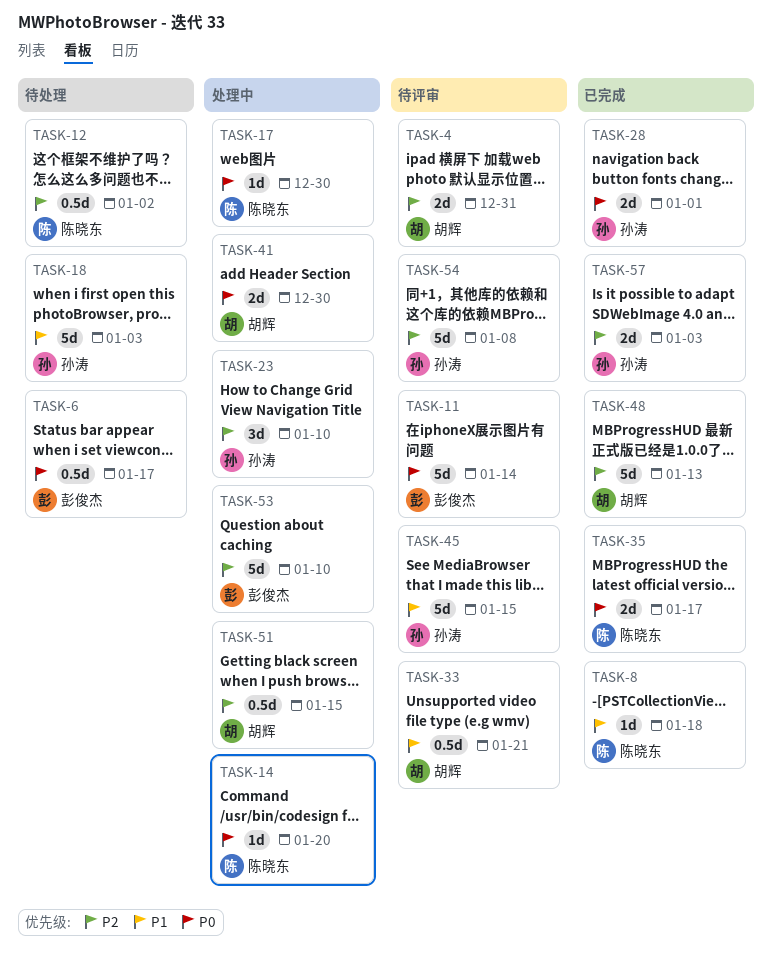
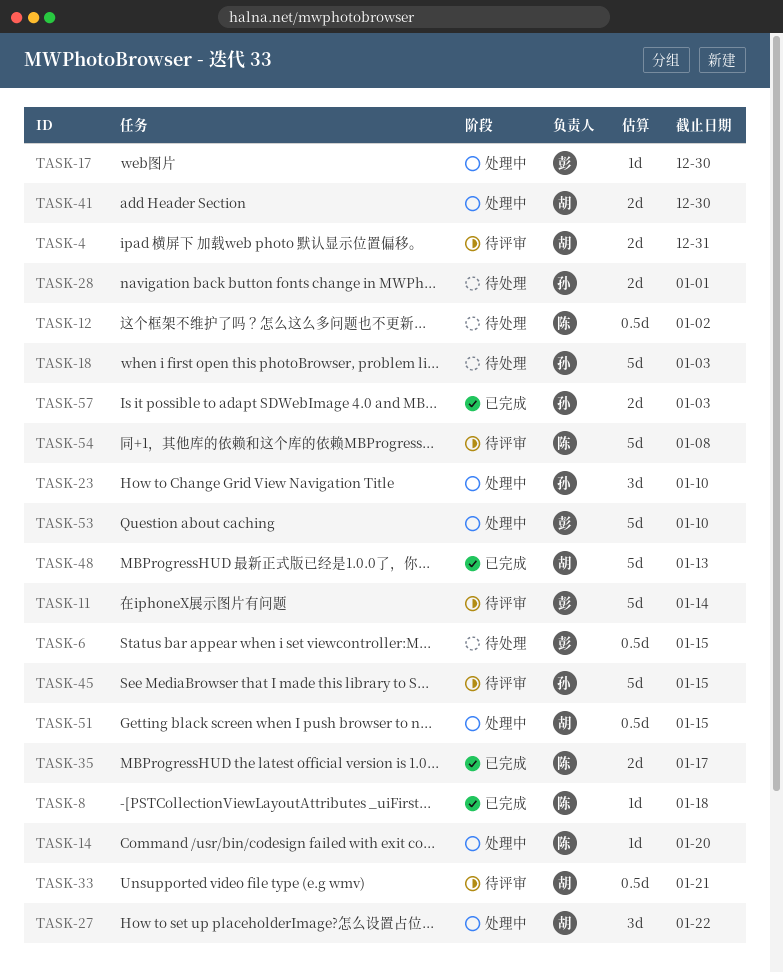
TASK-6, due: Jan 17 -> Jan 15
TASK-17, owner: 陈晓东 -> 彭俊杰
TASK-27: none -> present
TASK-28, status: 已完成 -> 待处理
TASK-54, owner: 孙涛 -> 陈晓东

